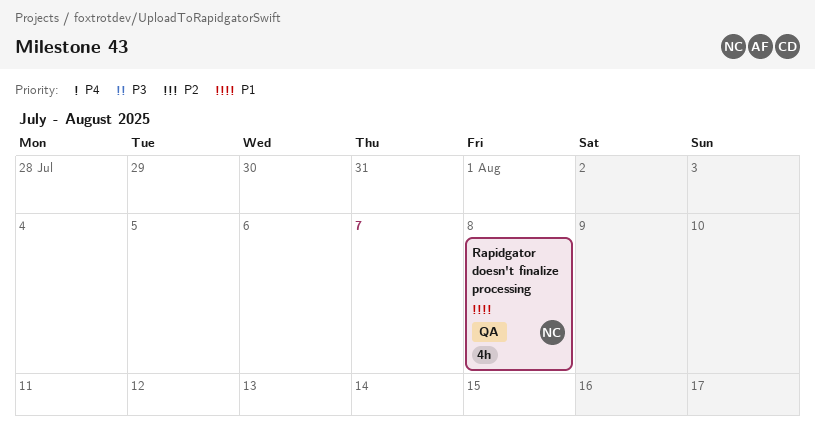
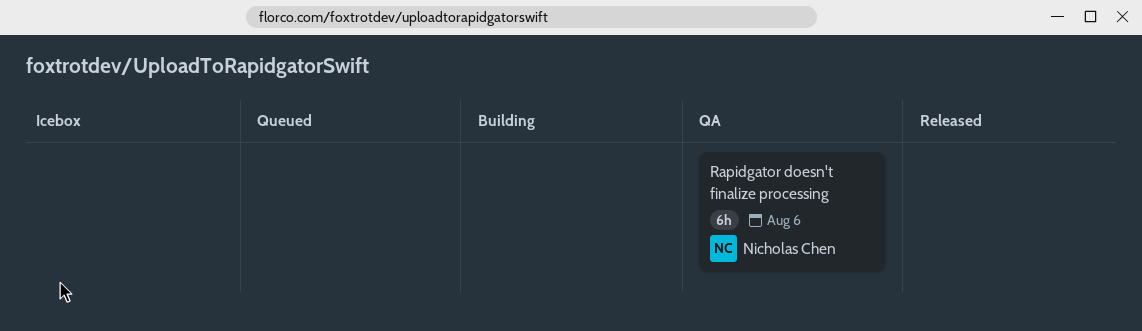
Rapidgator doesn't finalize processing, estimate: 4h -> 6h
Rapidgator doesn't finalize processing, due: Aug 8 -> Aug 6

